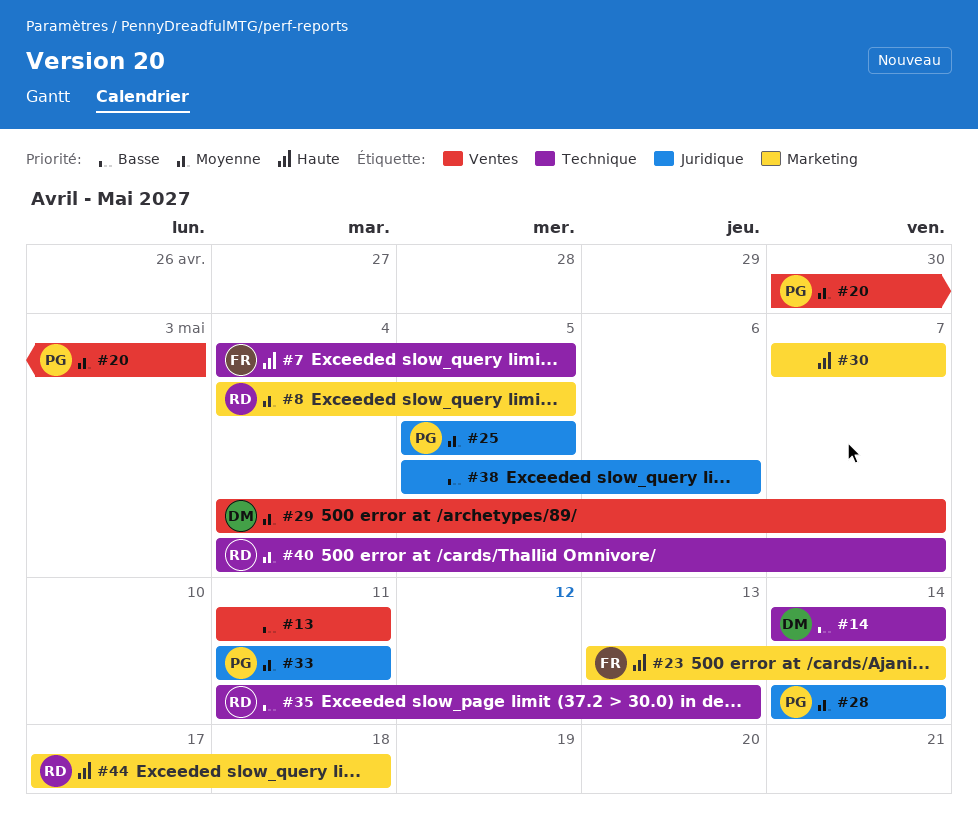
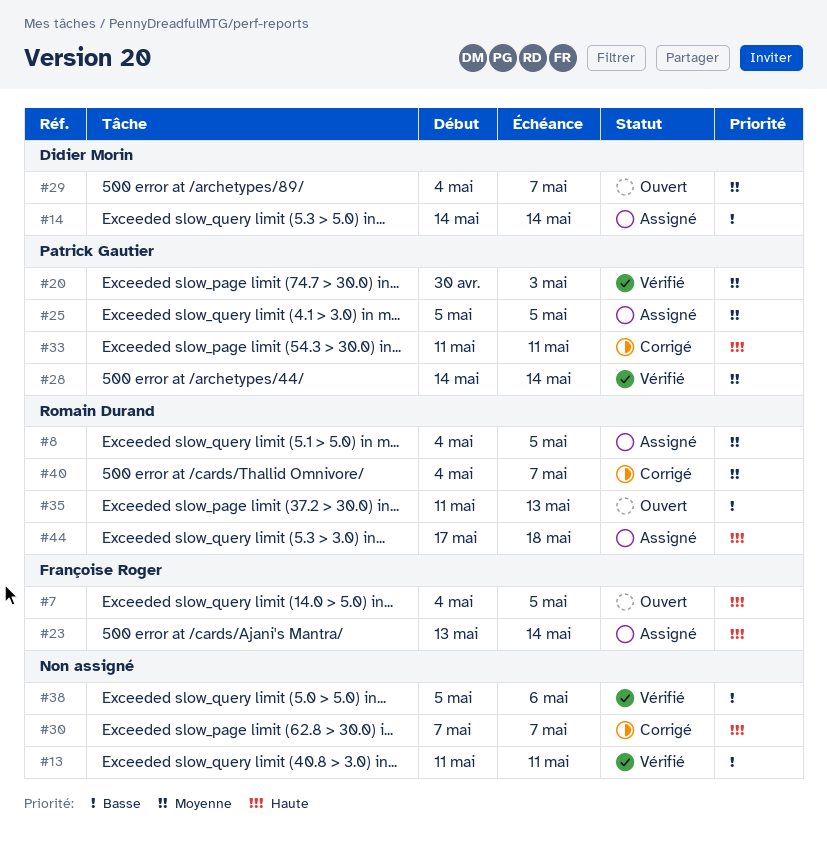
#33, priority: Moyenne -> Haute

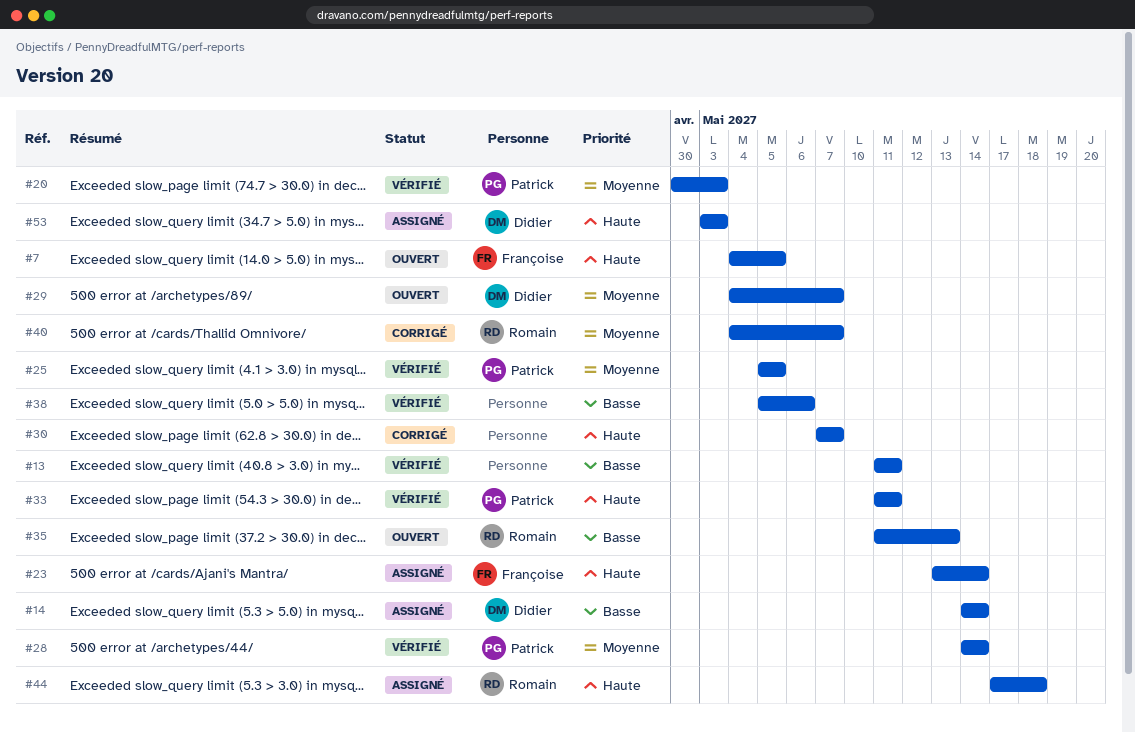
#8: present -> none
#25, status: Assigné -> Vérifié
#33, status: Corrigé -> Vérifié
#53: none -> present

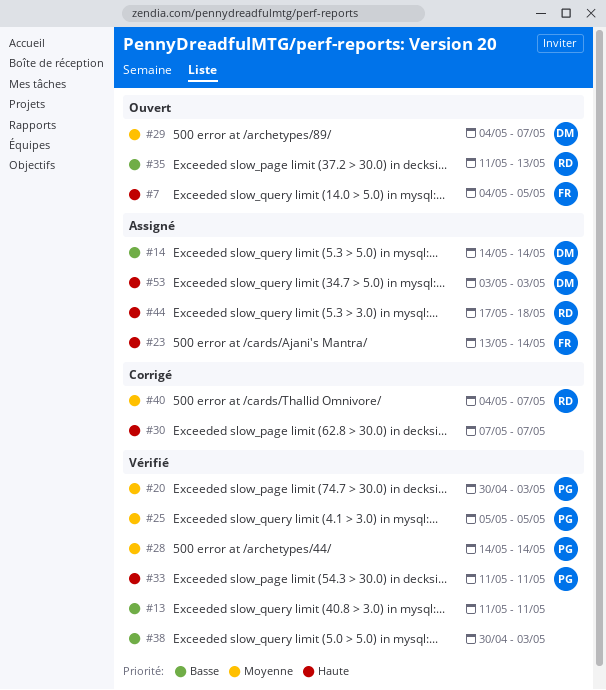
#38, start: May 5 -> Apr 30
#38, due: May 6 -> May 3

